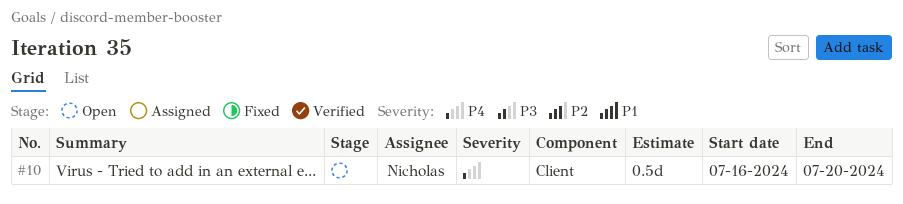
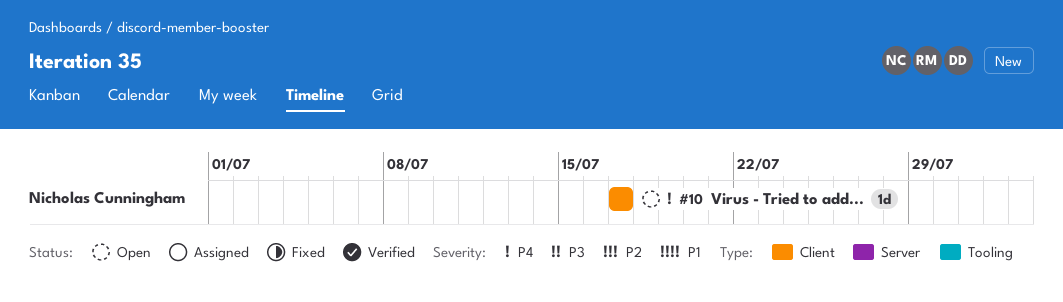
#10, estimate: 0.5d -> 1d
#10, start: Jul 16 -> Jul 17
#10, due: Jul 20 -> Jul 17

